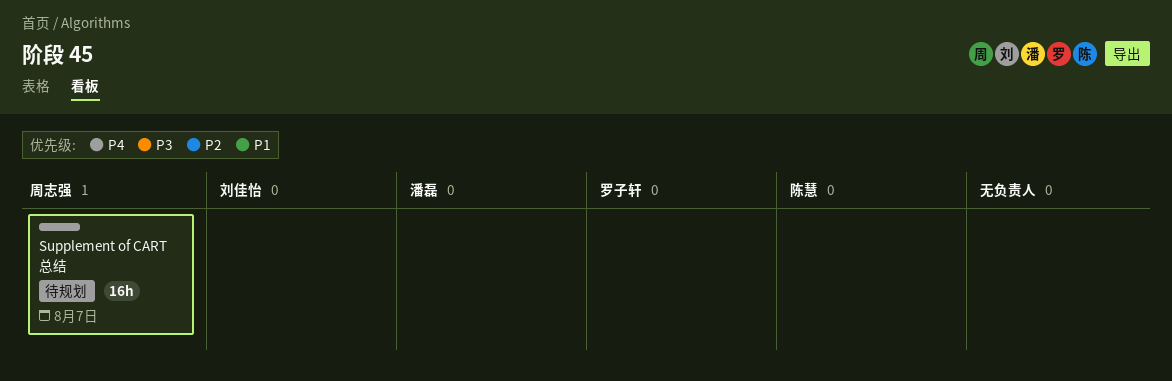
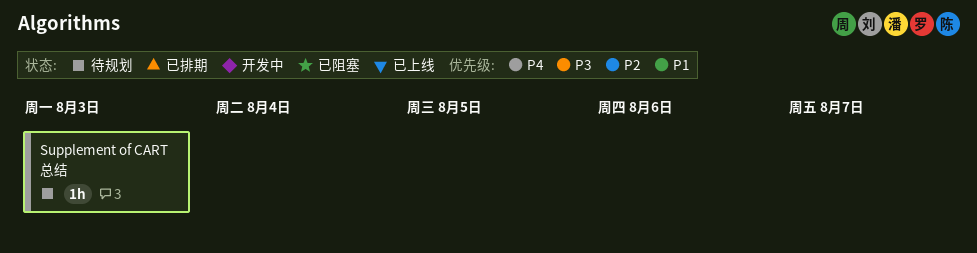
Supplement of CART 总结, estimate: 16h -> 1h
Supplement of CART 总结, due: Aug 7 -> Aug 3

